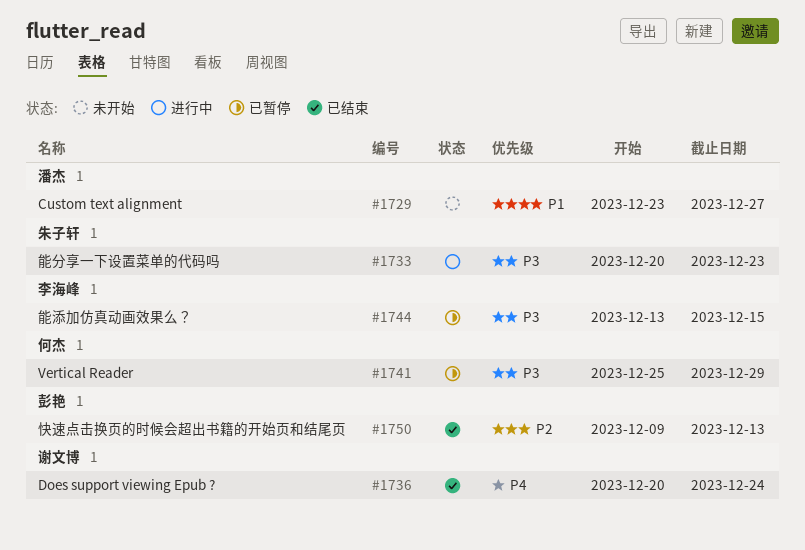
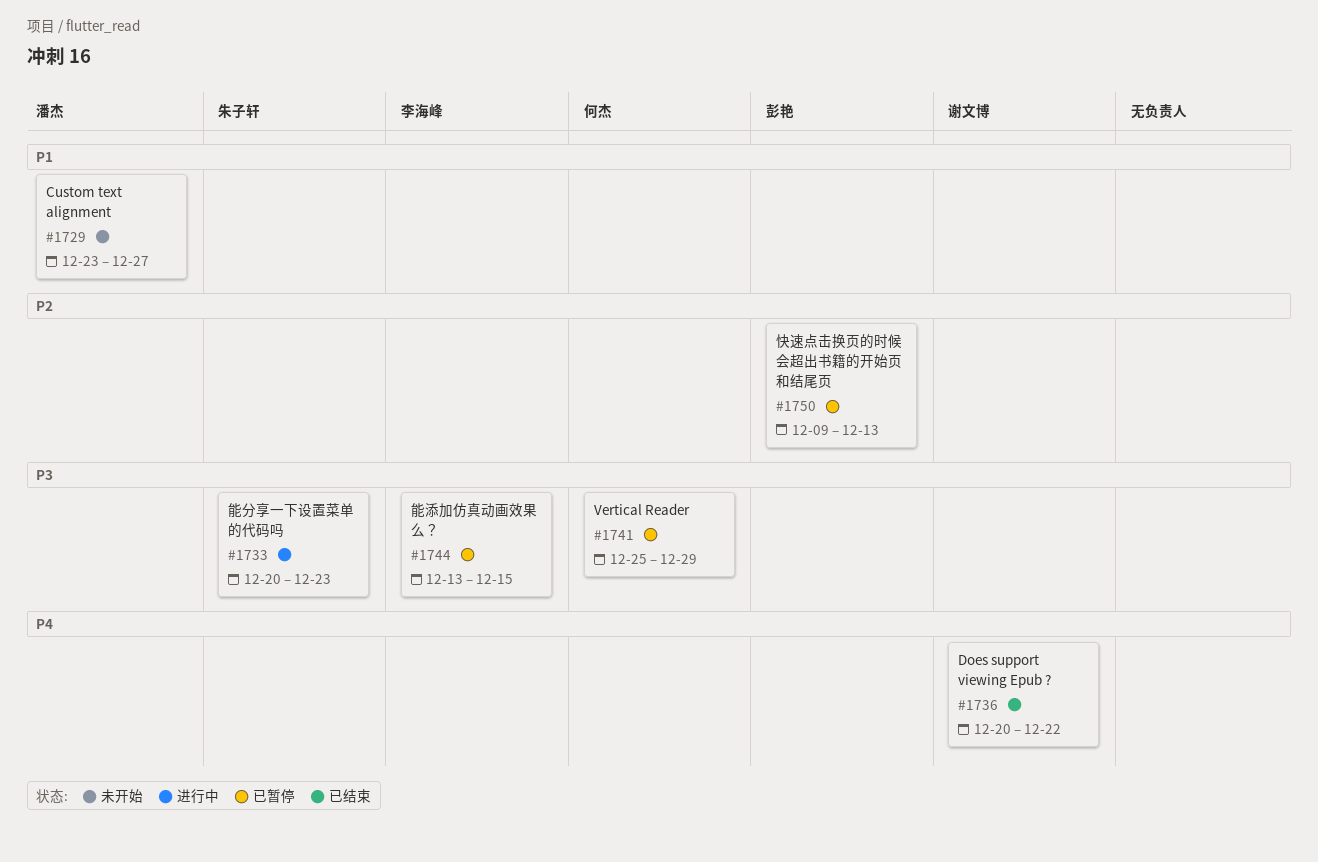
#1736, due: Dec 24 -> Dec 22
#1750, status: 已结束 -> 已暂停

